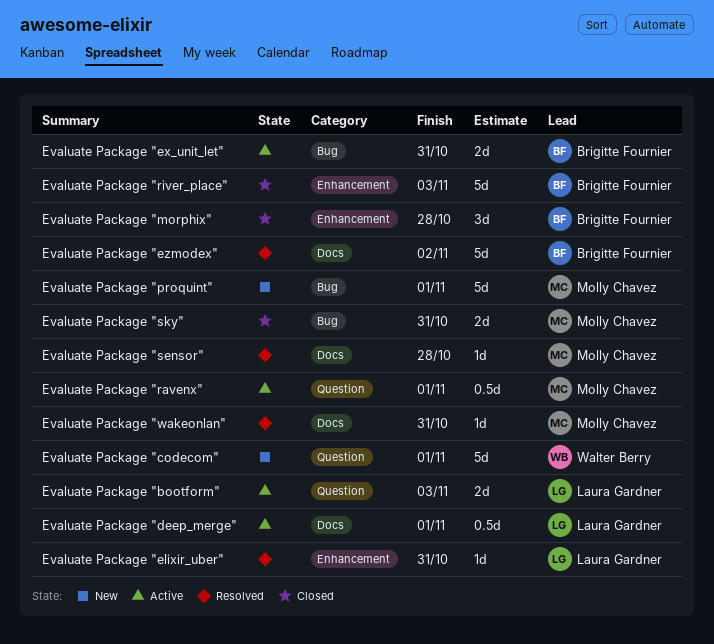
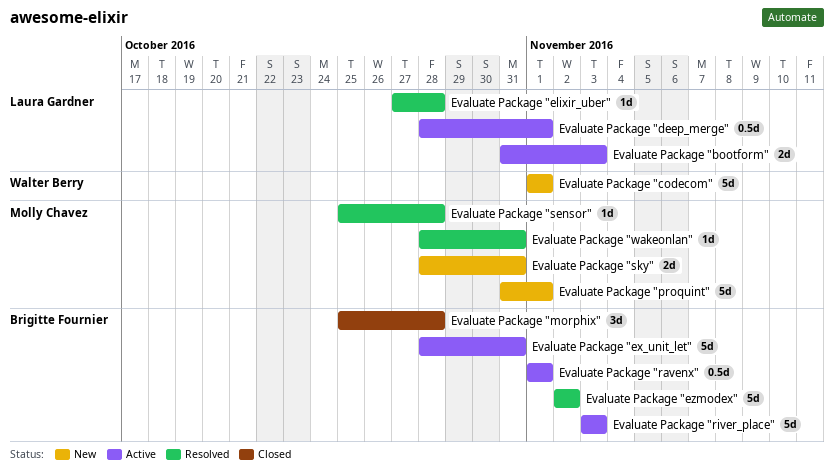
Evaluate Package "elixir_uber", due: Oct 31 -> Oct 28
Evaluate Package "ex_unit_let", estimate: 2d -> 5d
Evaluate Package "ravenx", owner: Molly Chavez -> Brigitte Fournier
Evaluate Package "river_place", status: Closed -> Active
Evaluate Package "sky", status: Closed -> New

